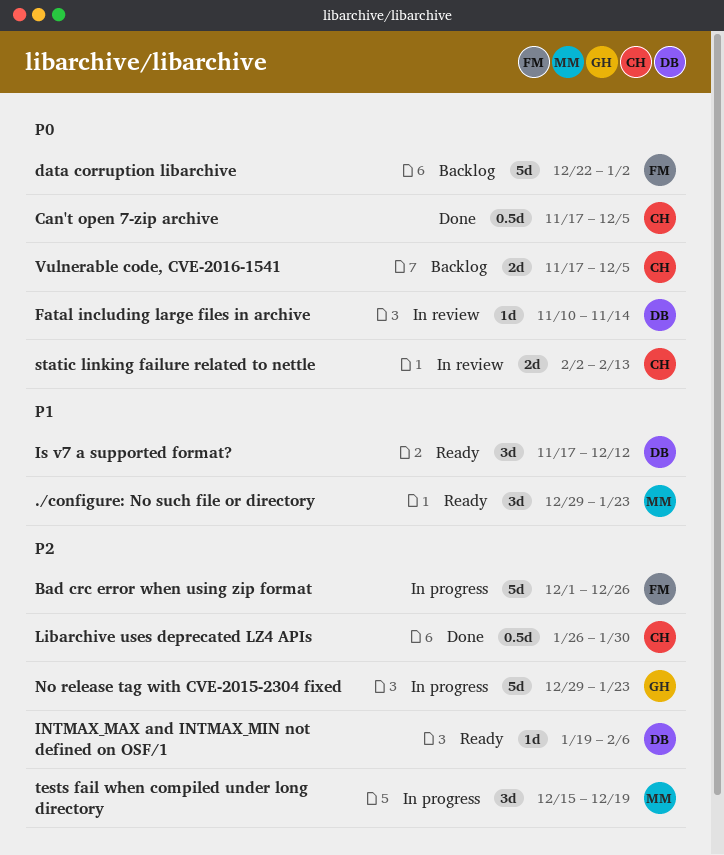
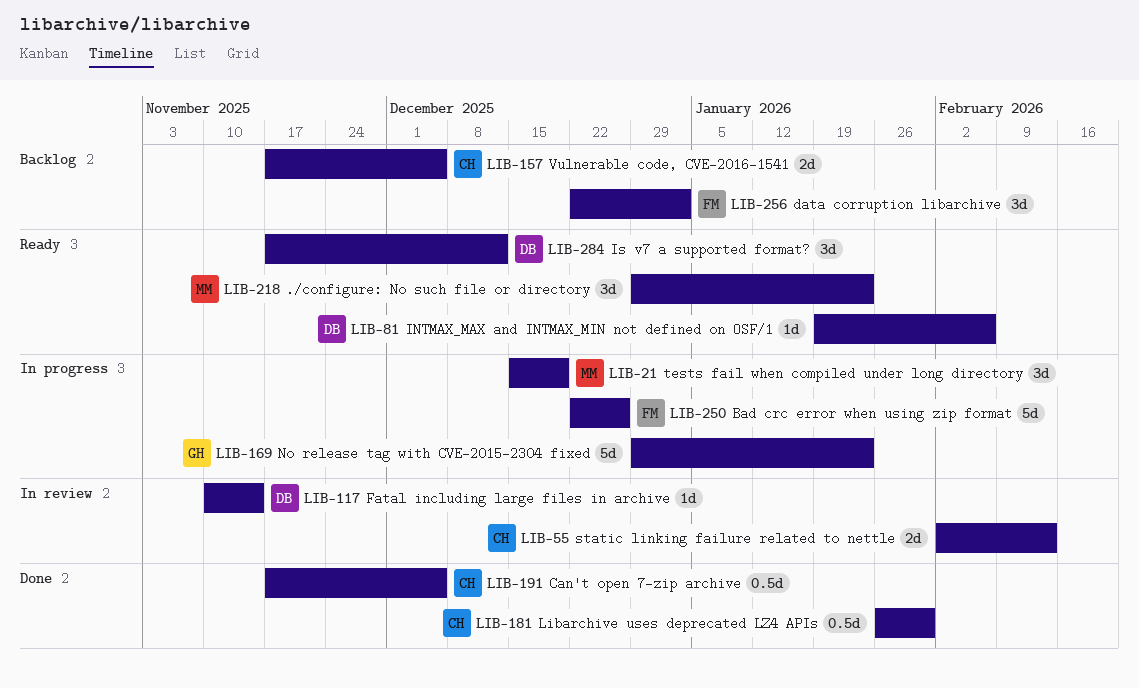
Bad crc error when using zip format, start: Dec 1 -> Dec 22
data corruption libarchive, estimate: 5d -> 3d

